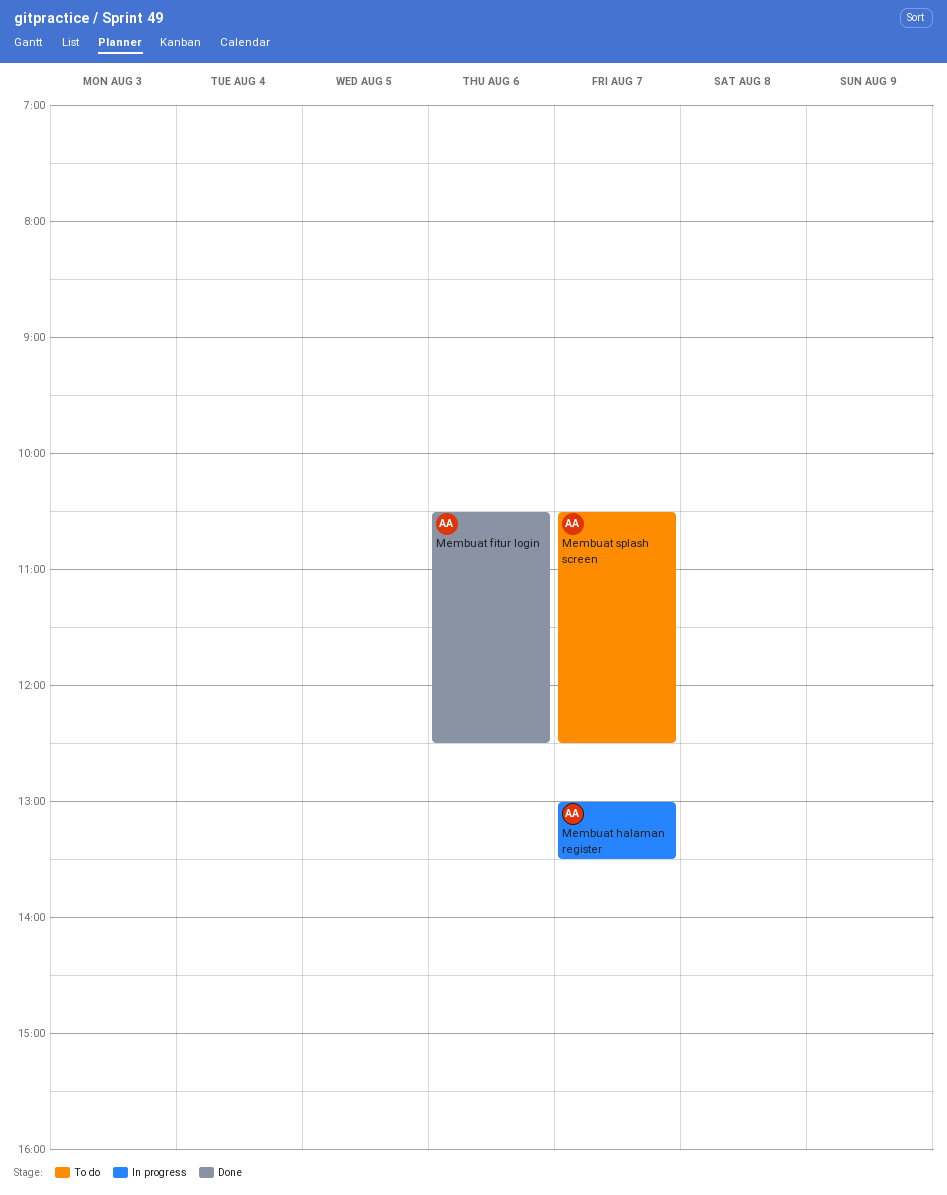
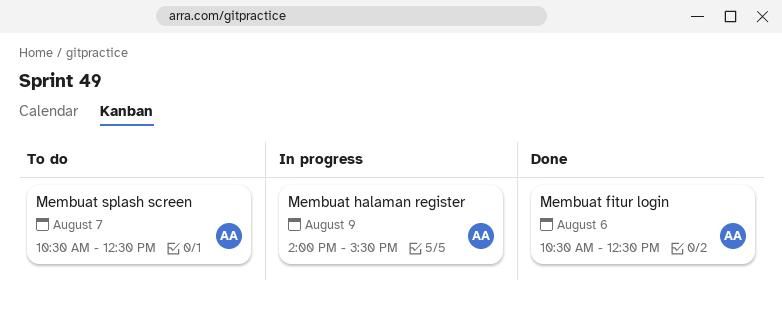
Membuat halaman register, day: Aug 7 -> Aug 9
Membuat halaman register, begins: 13:00 -> 14:00
Membuat halaman register, ends: 13:30 -> 15:30

